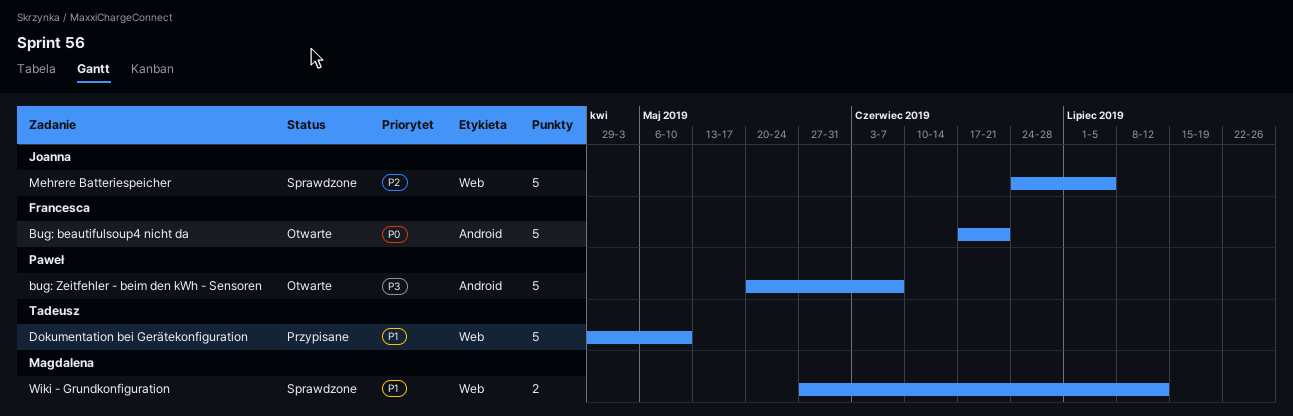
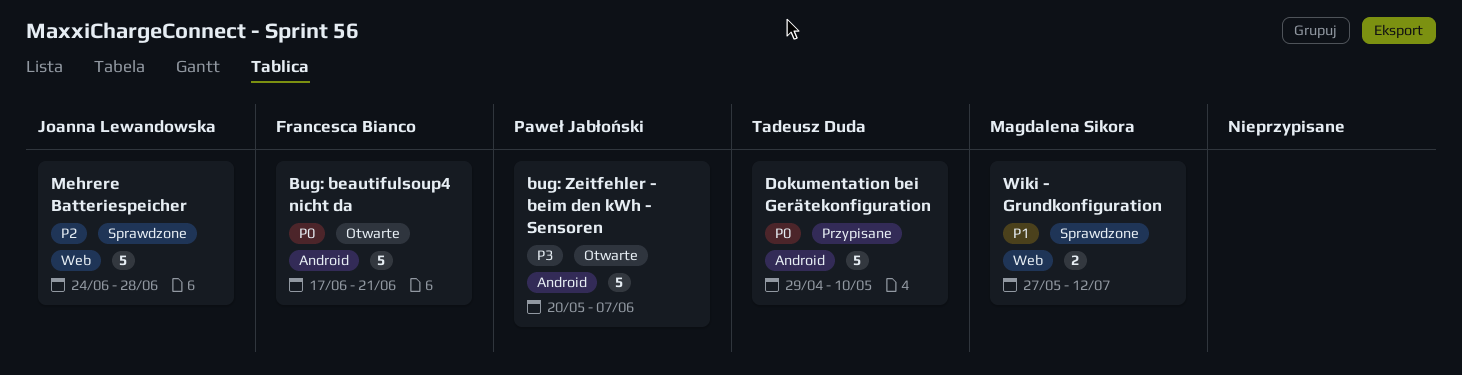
Dokumentation bei Gerätekonfiguration, priority: P1 -> P0
Dokumentation bei Gerätekonfiguration, label: Web -> Android
Mehrere Batteriespeicher, due: Jul 5 -> Jun 28

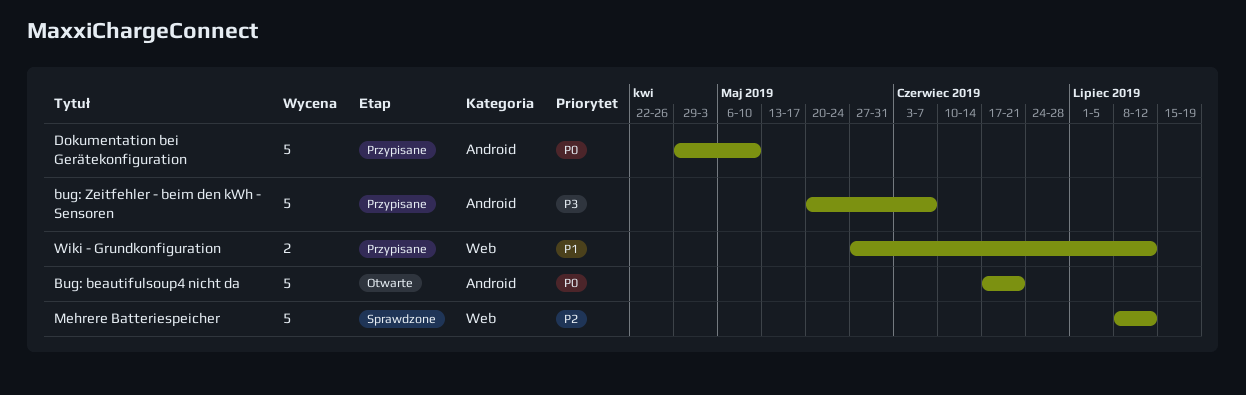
bug: Zeitfehler - beim den kWh - Sensoren, status: Otwarte -> Przypisane
Mehrere Batteriespeicher, start: Jun 24 -> Jul 8
Mehrere Batteriespeicher, due: Jun 28 -> Jul 12
Wiki - Grundkonfiguration, status: Sprawdzone -> Przypisane

